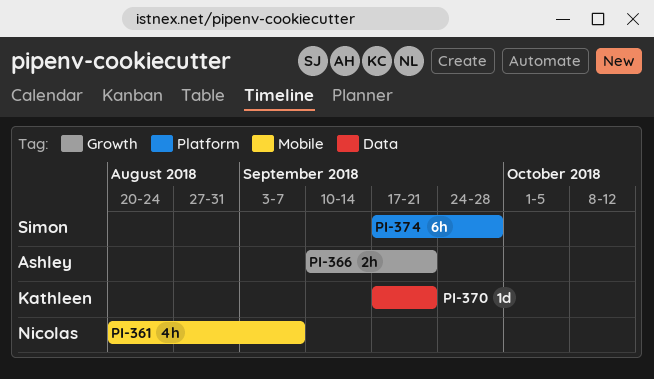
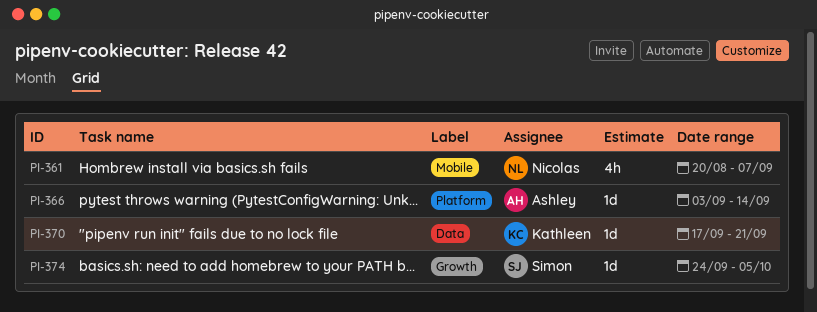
PI-366, label: Growth -> Platform
PI-366, estimate: 2h -> 1d
PI-366, start: Sep 10 -> Sep 3
PI-366, due: Sep 21 -> Sep 14
PI-374, label: Platform -> Growth
PI-374, estimate: 6h -> 1d
PI-374, start: Sep 17 -> Sep 24
PI-374, due: Sep 28 -> Oct 5

